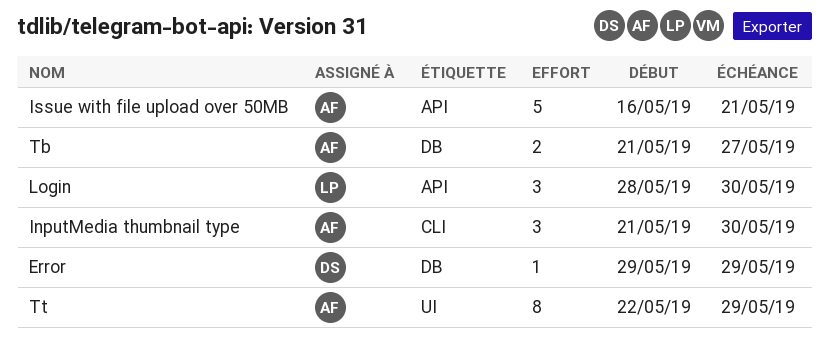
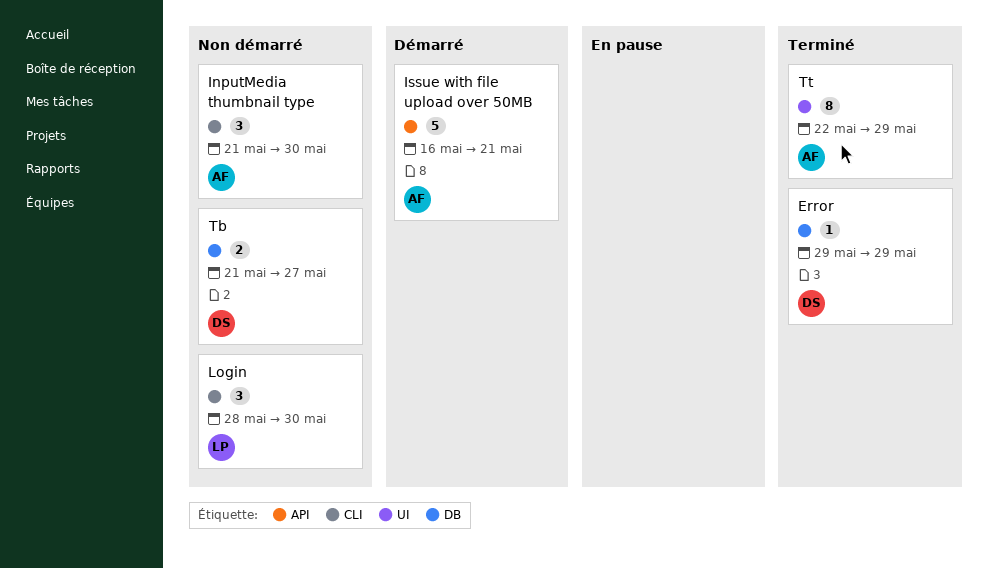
Login, label: API -> CLI
Tb, owner: AF -> DS

